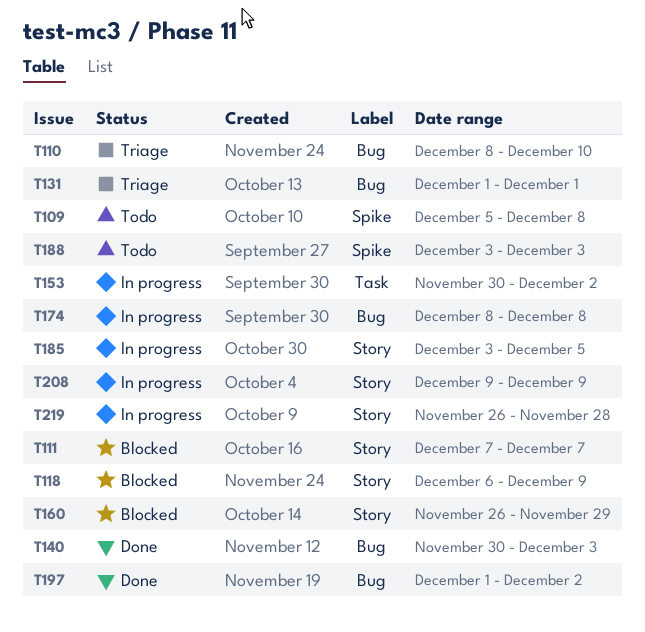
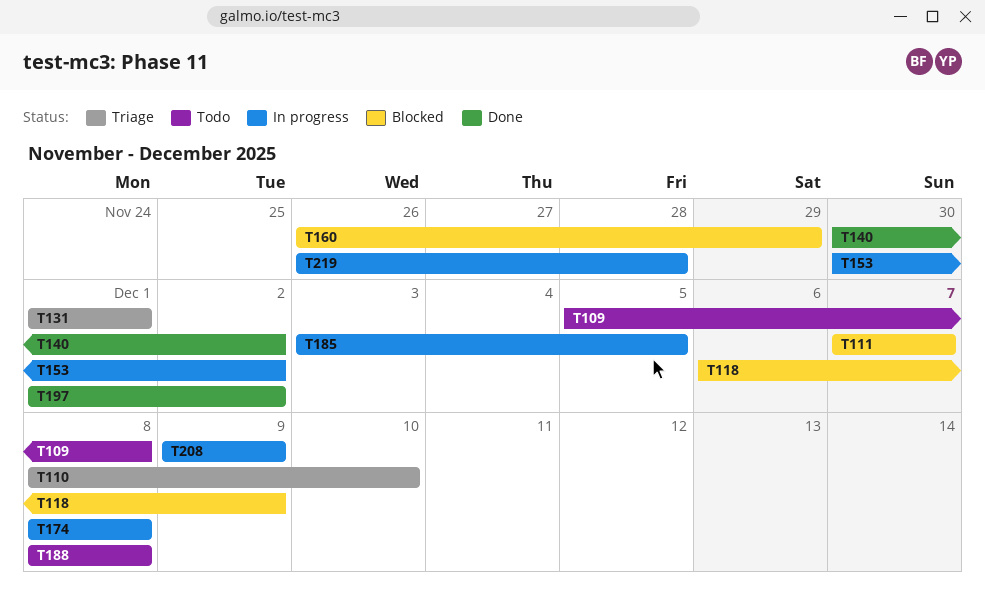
T140, due: Dec 3 -> Dec 2
T188, start: Dec 3 -> Dec 8
T188, due: Dec 3 -> Dec 8

